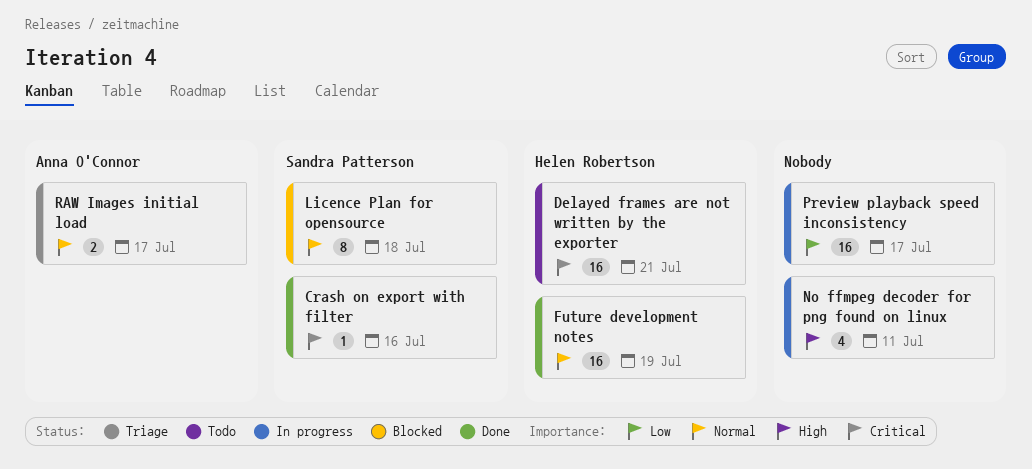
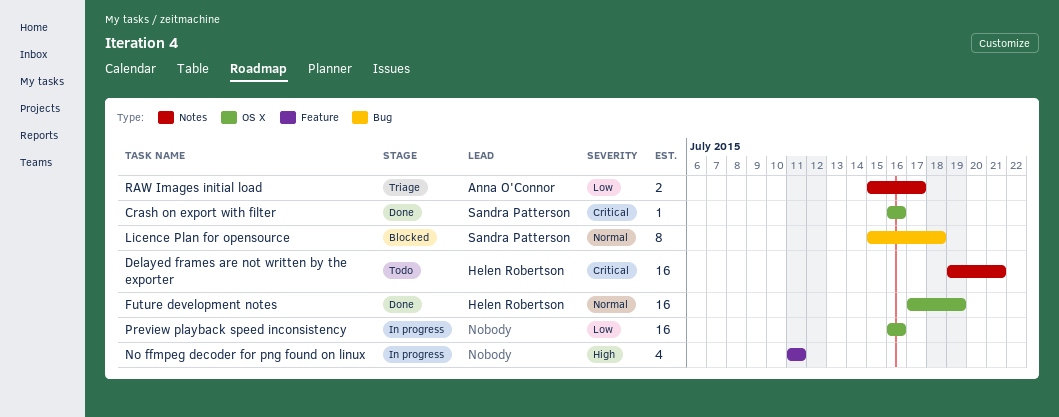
Preview playback speed inconsistency, due: Jul 17 -> Jul 16
RAW Images initial load, priority: Normal -> Low

